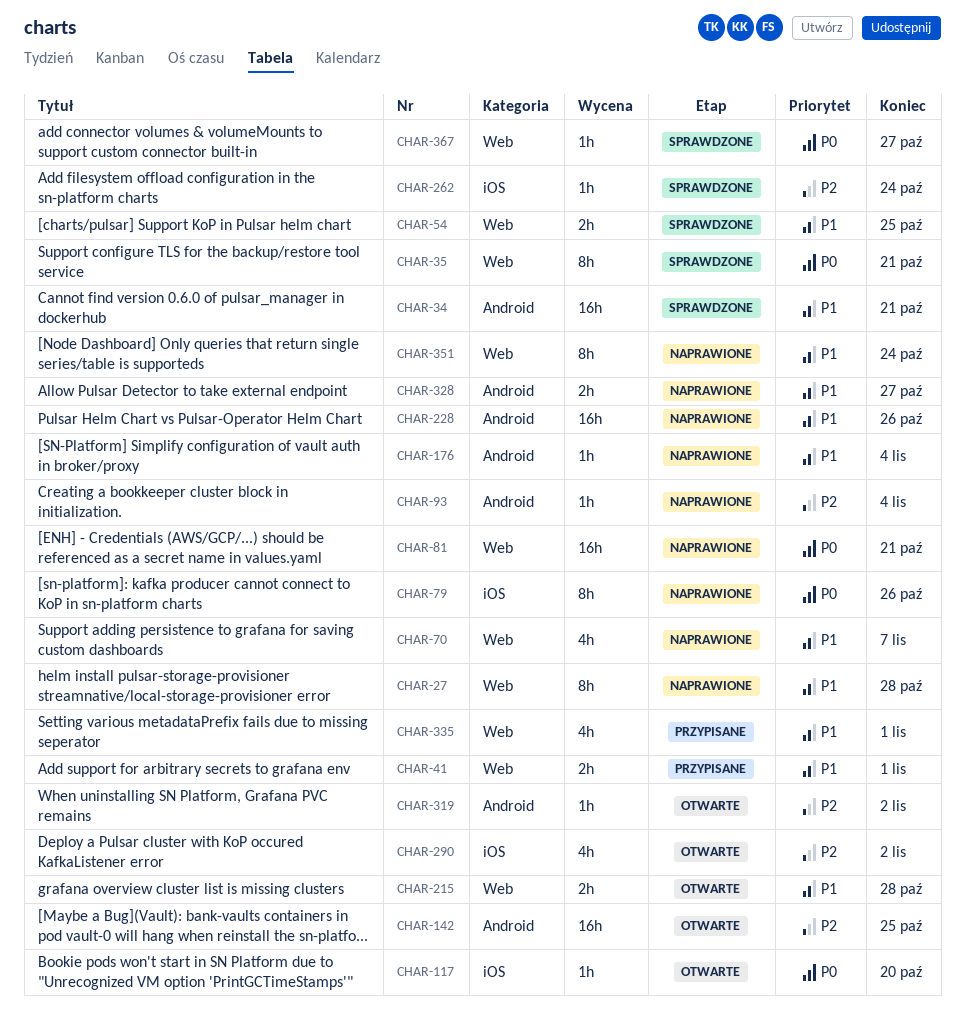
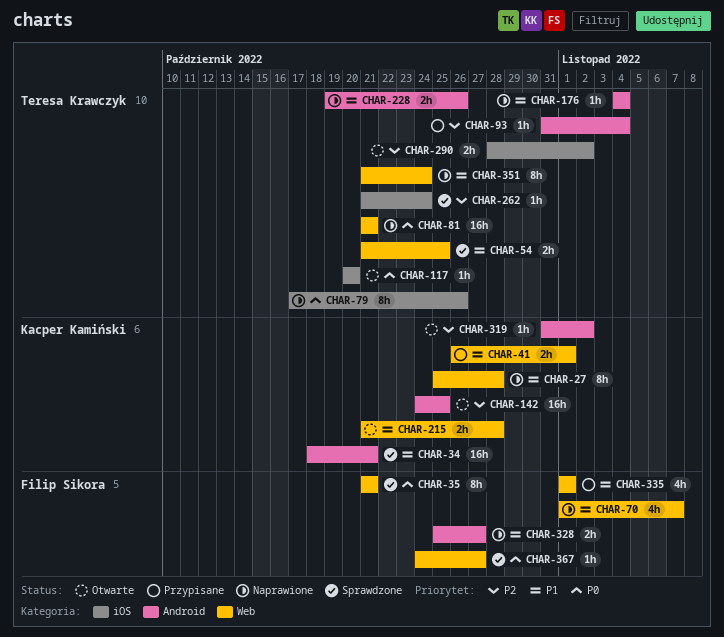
CHAR-93, status: Naprawione -> Przypisane
CHAR-228, estimate: 16h -> 2h
CHAR-290, estimate: 4h -> 2h

